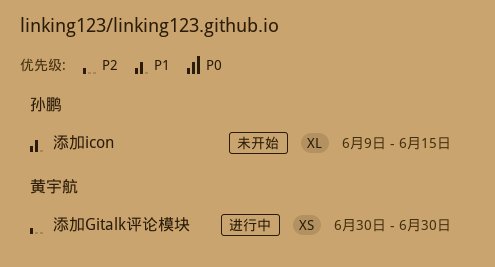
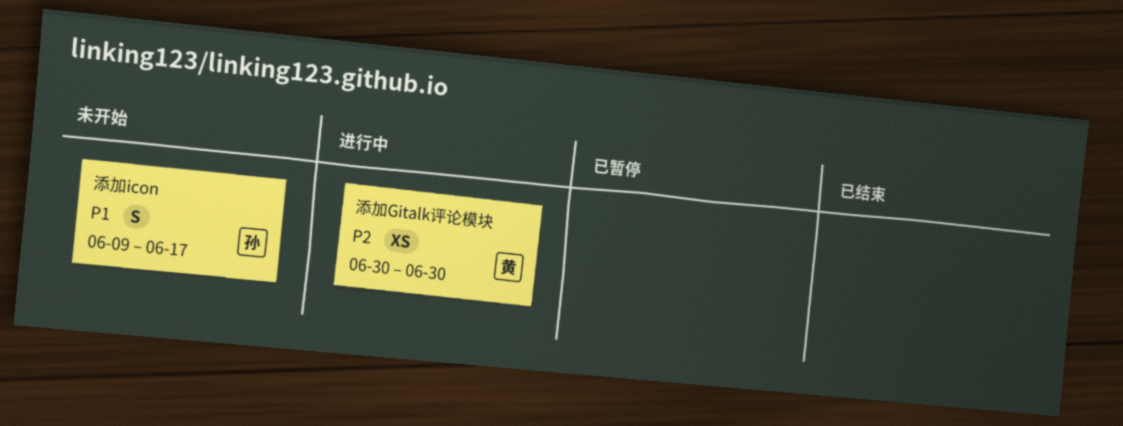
添加icon, estimate: XL -> S
添加icon, due: Jun 15 -> Jun 17

